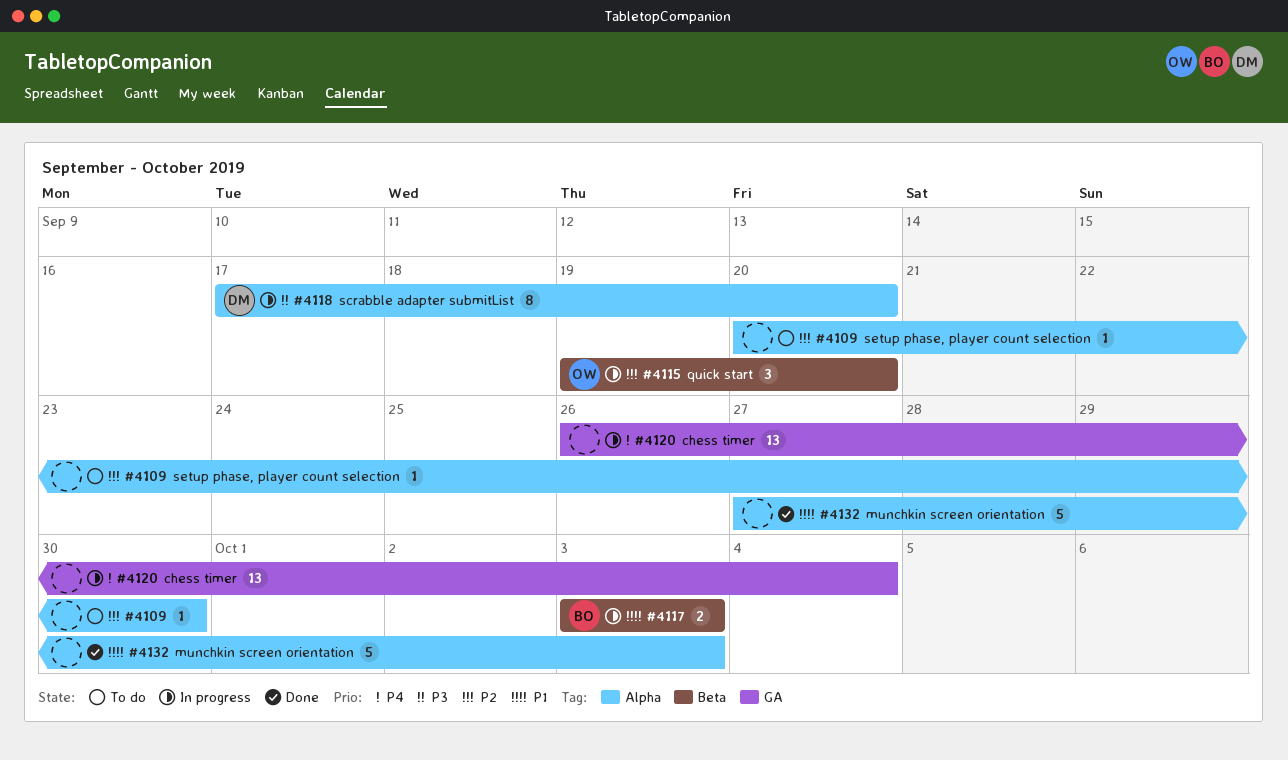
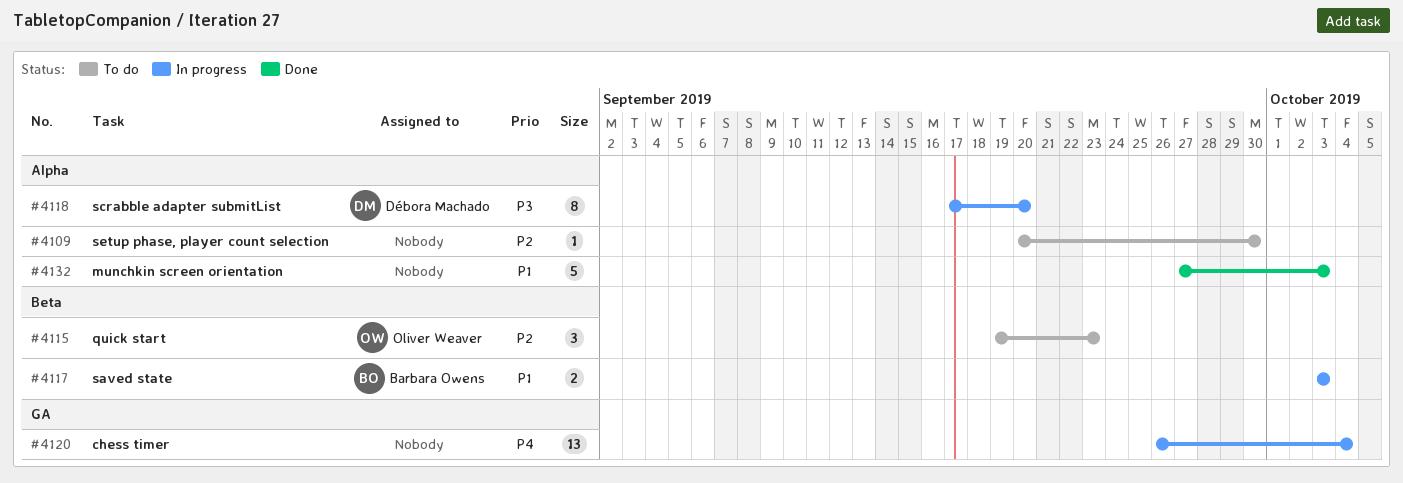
#4115, status: In progress -> To do
#4115, due: Sep 20 -> Sep 23

